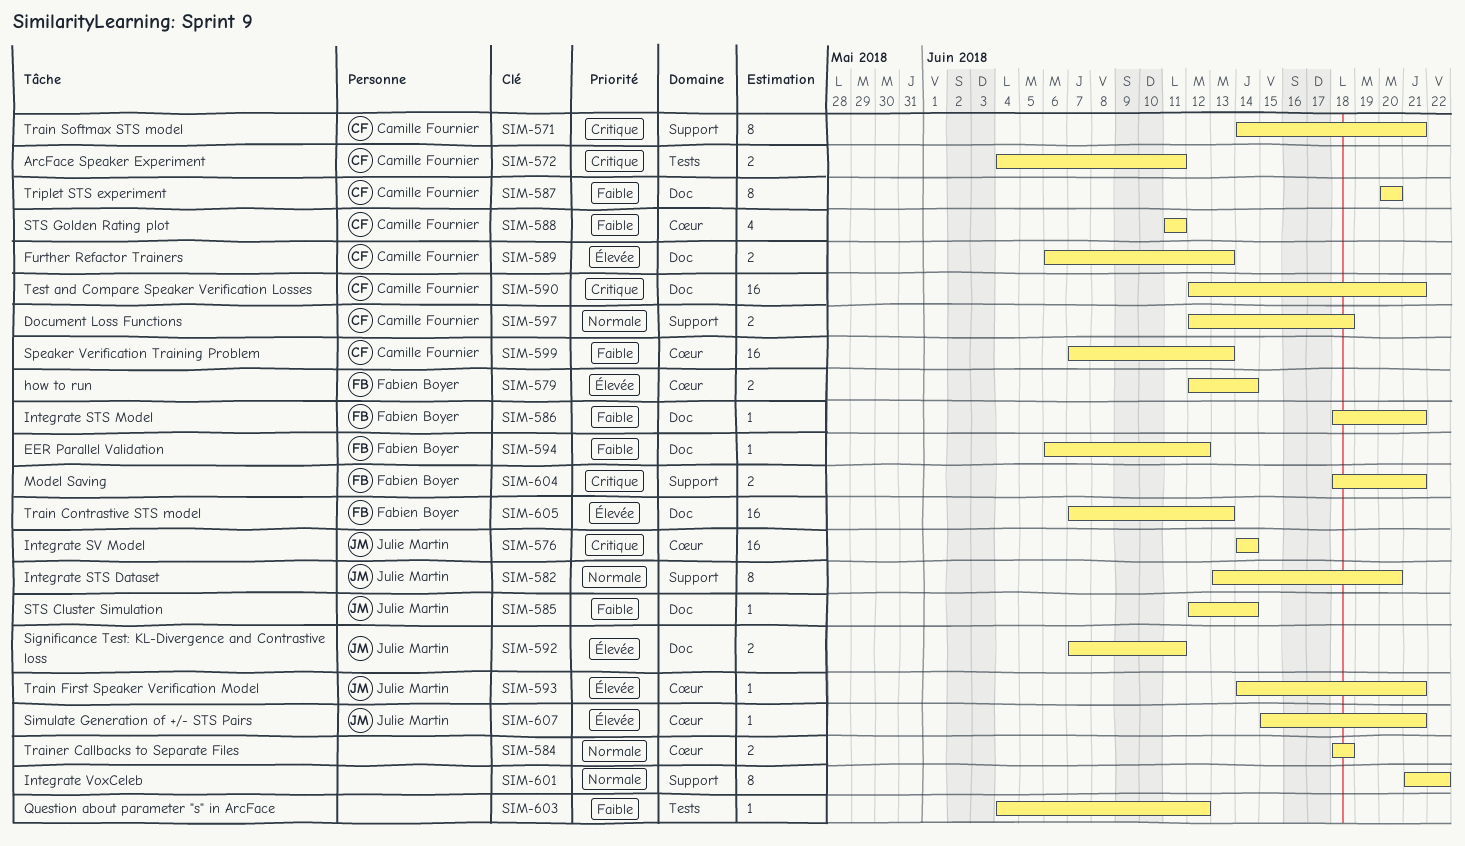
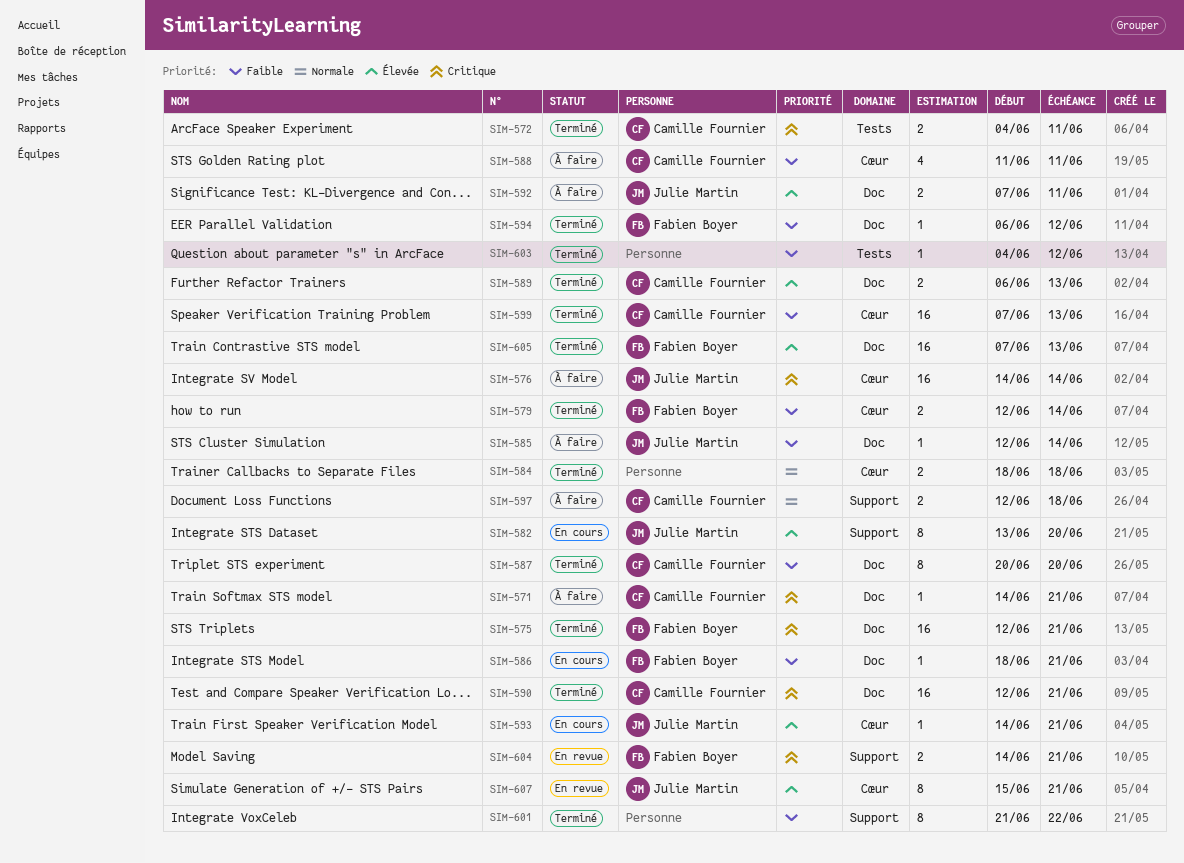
SIM-571, label: Support -> Doc
SIM-571, estimate: 8 -> 1
SIM-575: none -> present
SIM-579, priority: Élevée -> Faible
SIM-582, priority: Normale -> Élevée
SIM-601, priority: Normale -> Faible
SIM-604, start: Jun 18 -> Jun 14
SIM-607, estimate: 1 -> 8

